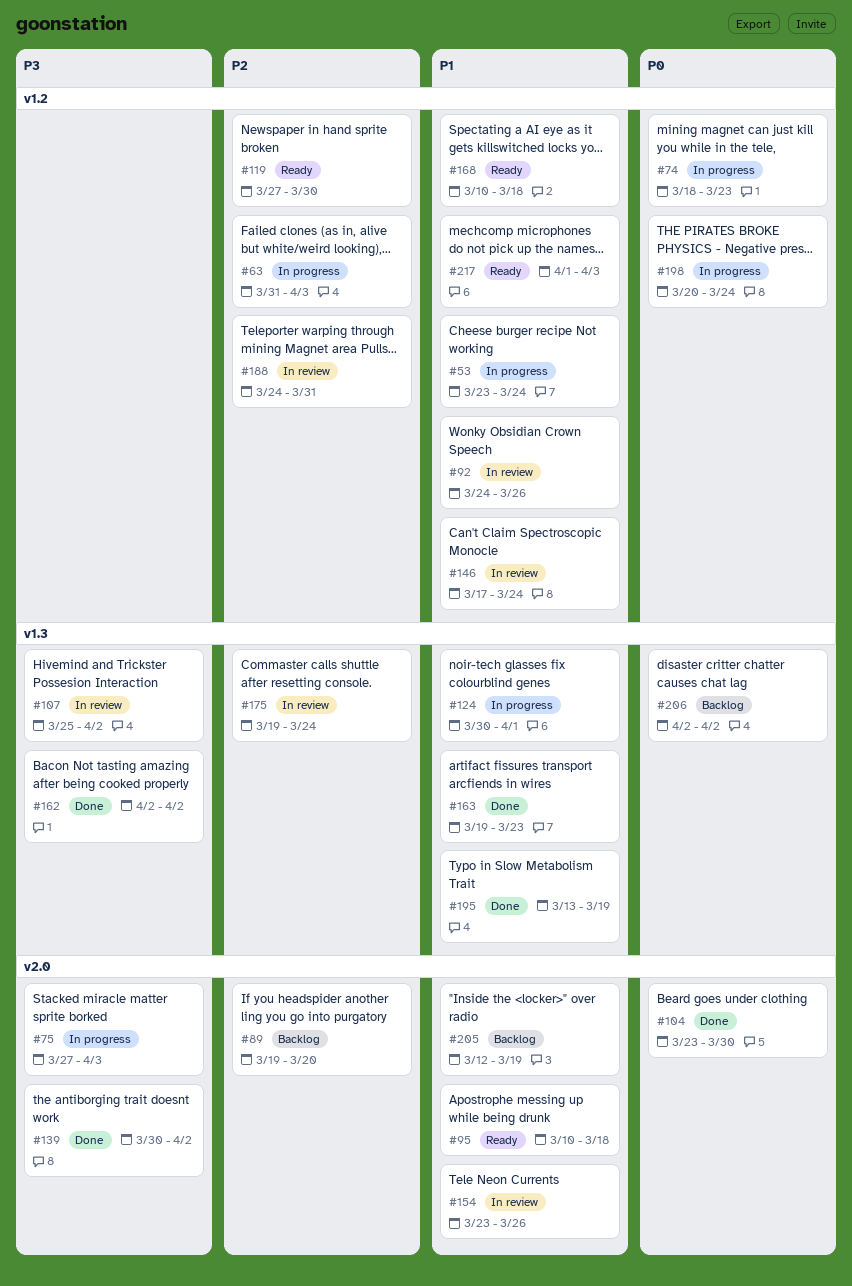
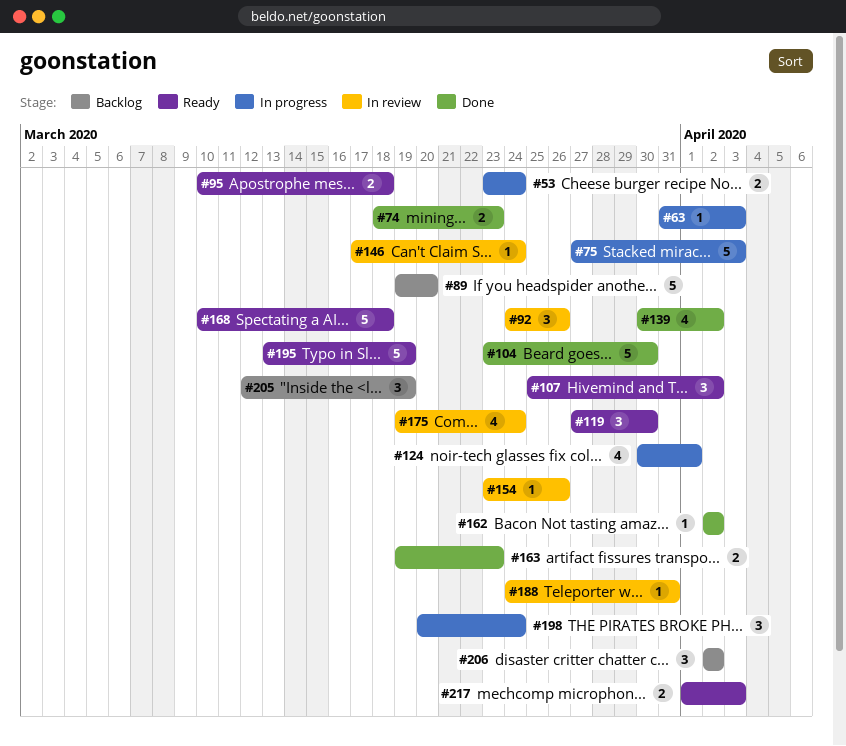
#74, status: In progress -> Done
#107, status: In review -> Ready
#195, status: Done -> Ready

